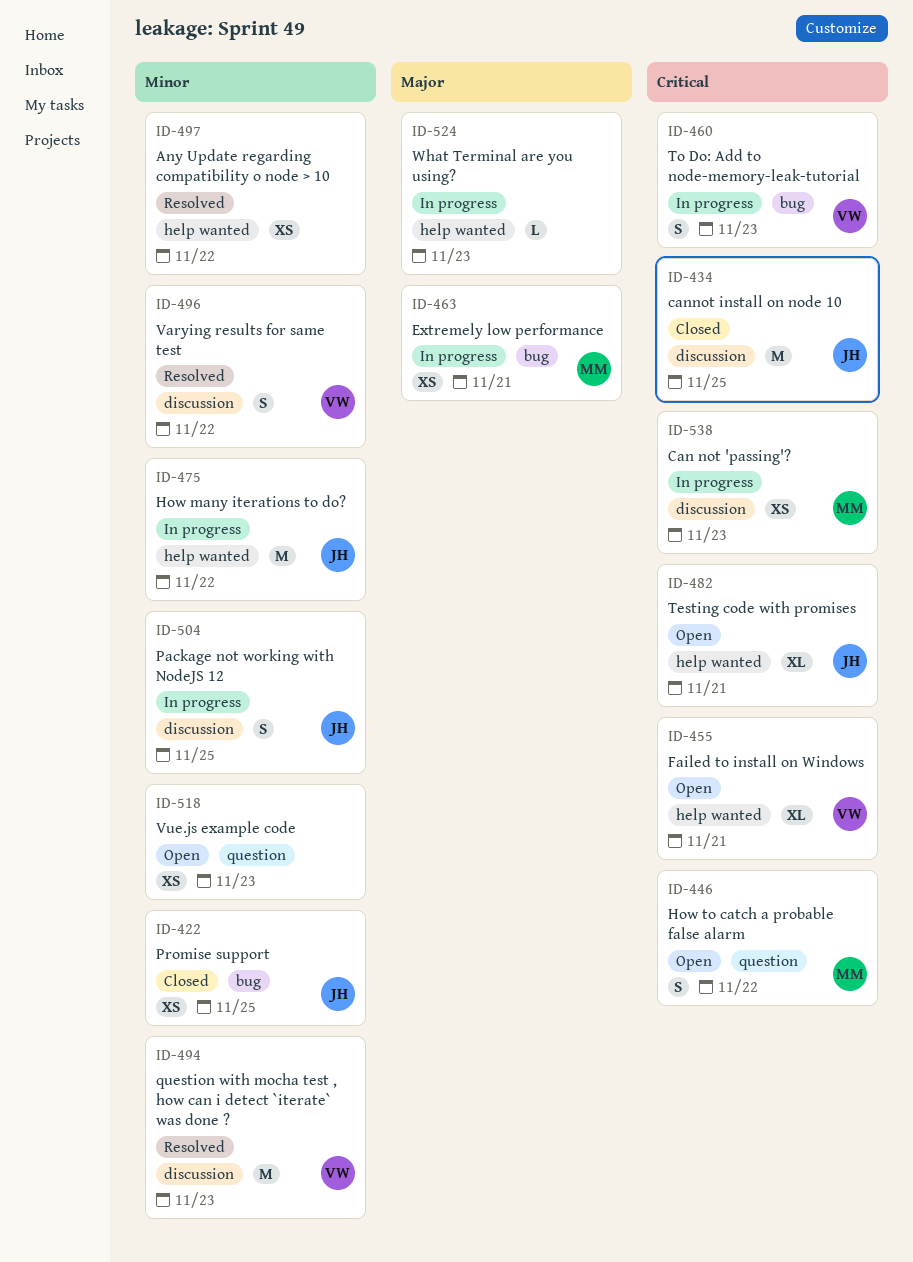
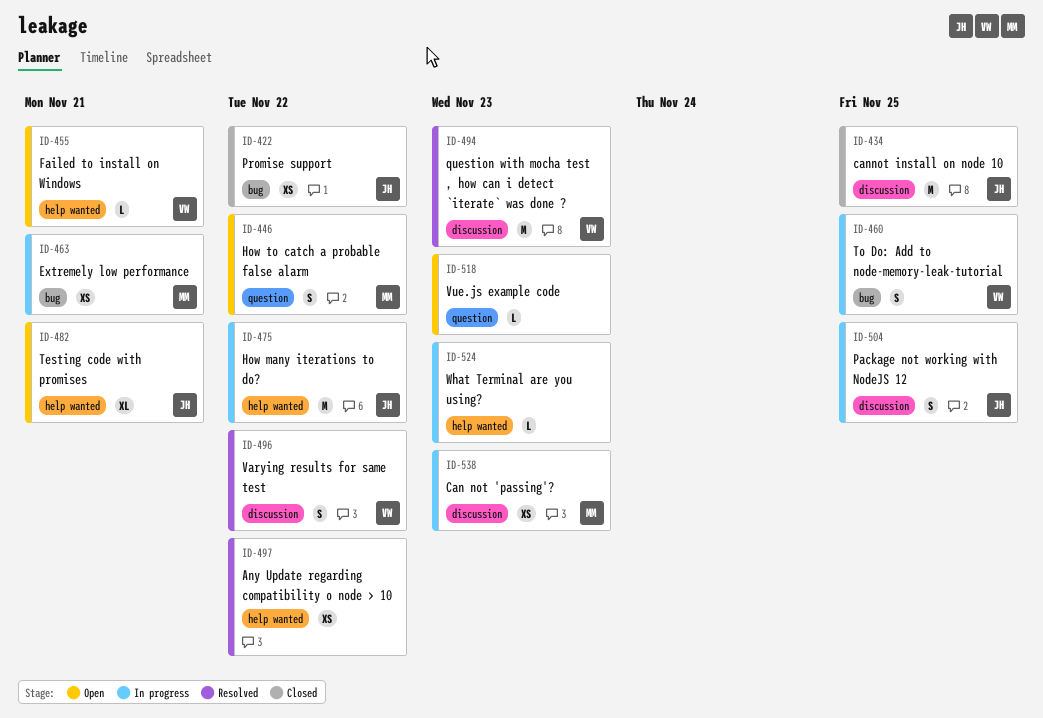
ID-422, due: Nov 25 -> Nov 22
ID-455, estimate: XL -> L
ID-460, due: Nov 23 -> Nov 25
ID-518, estimate: XS -> L

